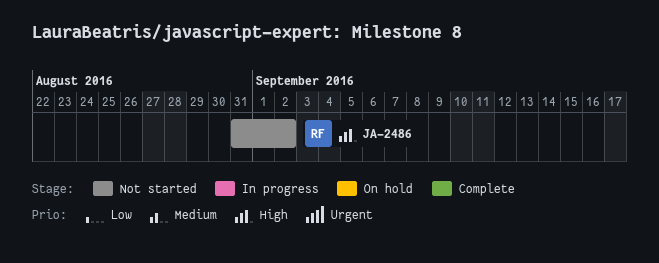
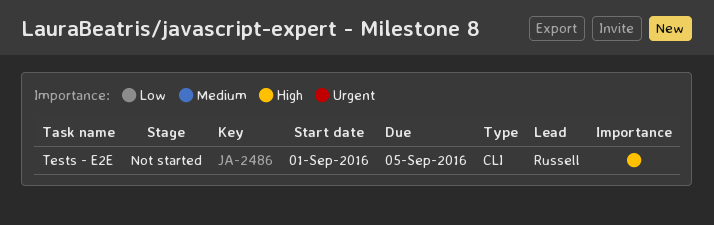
JA-2486, start: Aug 31 -> Sep 1
JA-2486, due: Sep 2 -> Sep 5

